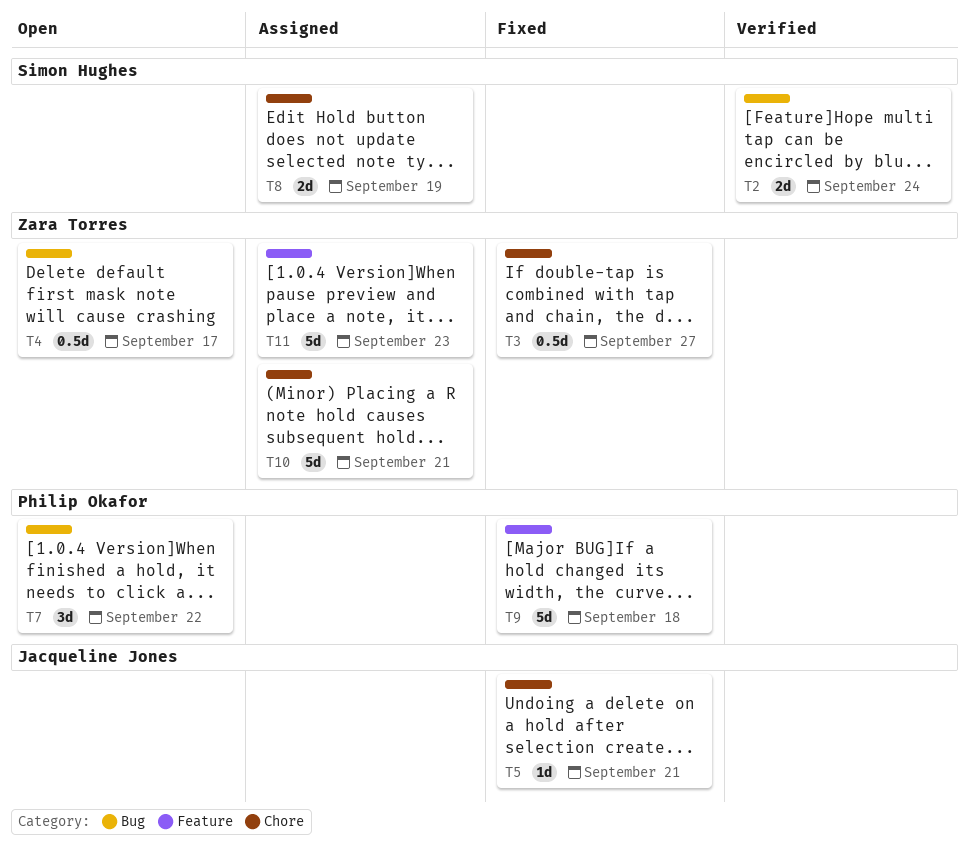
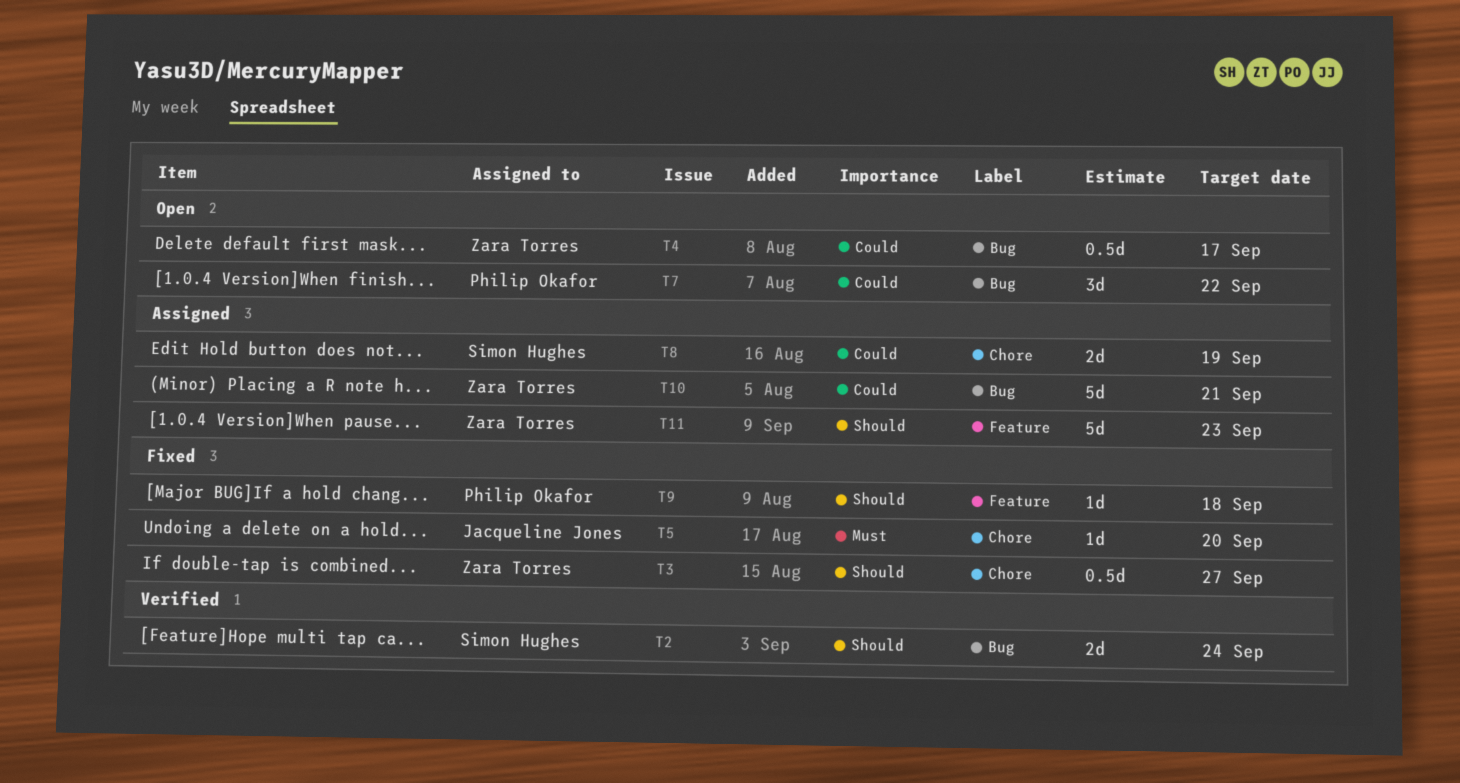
T5, due: Sep 21 -> Sep 20
T9, estimate: 5d -> 1d
T10, label: Chore -> Bug

